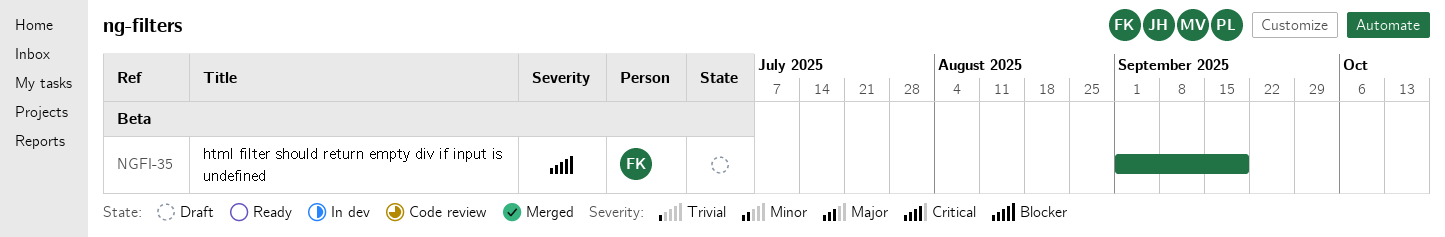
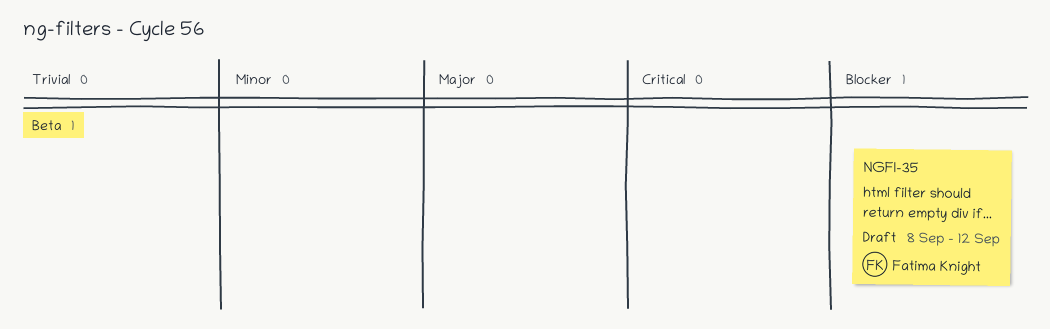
NGFI-35, start: Sep 1 -> Sep 8
NGFI-35, due: Sep 19 -> Sep 12

